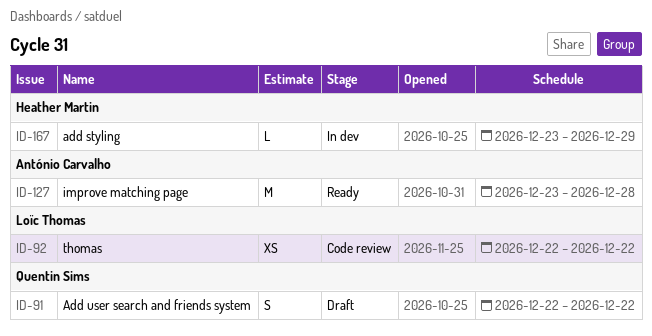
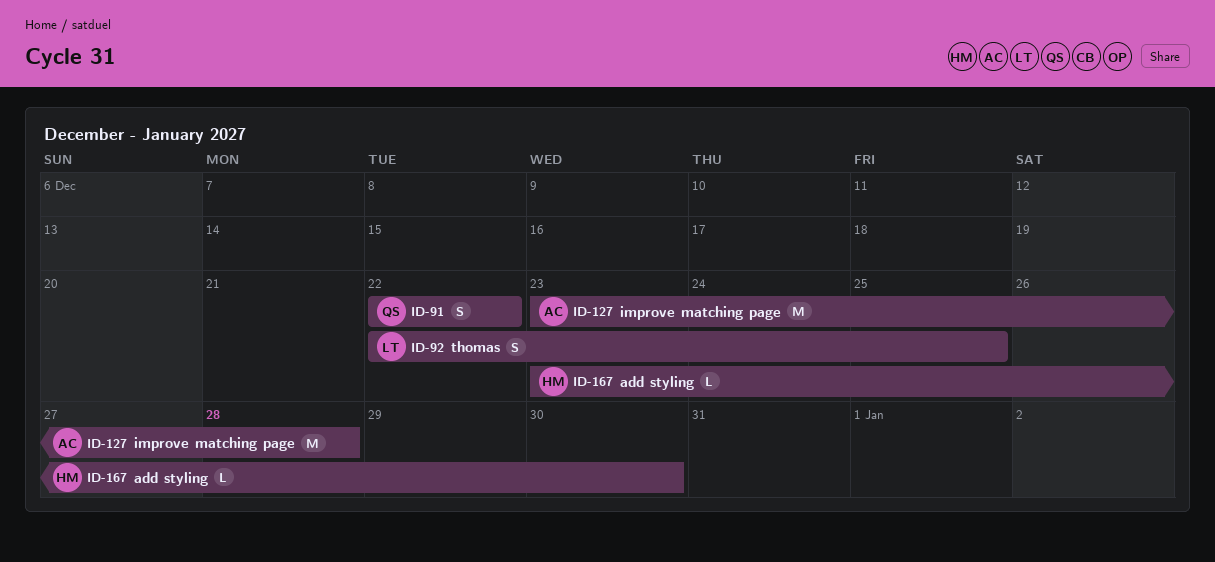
ID-92, estimate: XS -> S
ID-92, due: Dec 22 -> Dec 25
ID-167, due: Dec 29 -> Dec 30

